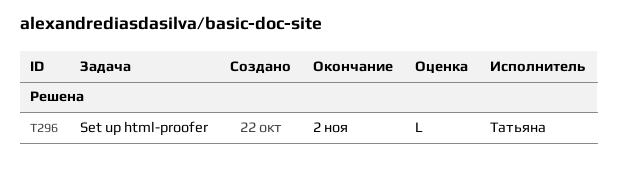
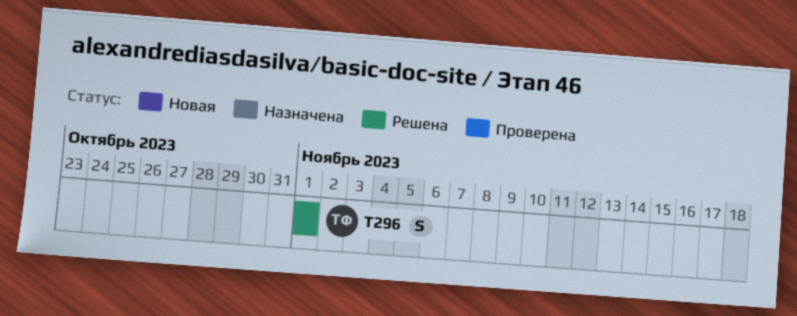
T296, estimate: L -> S
T296, due: Nov 2 -> Nov 1

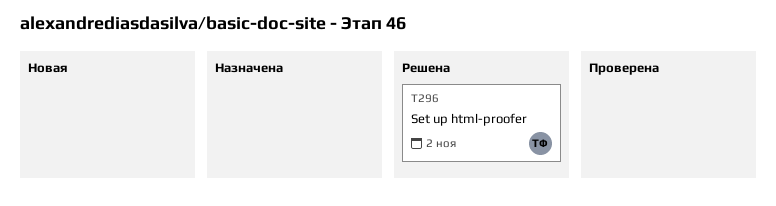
T296, due: Nov 1 -> Nov 2

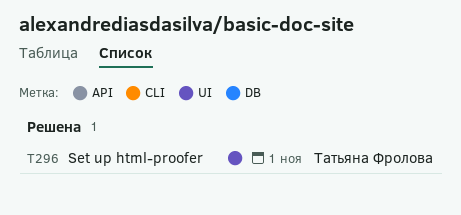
T296, due: Nov 2 -> Nov 1

